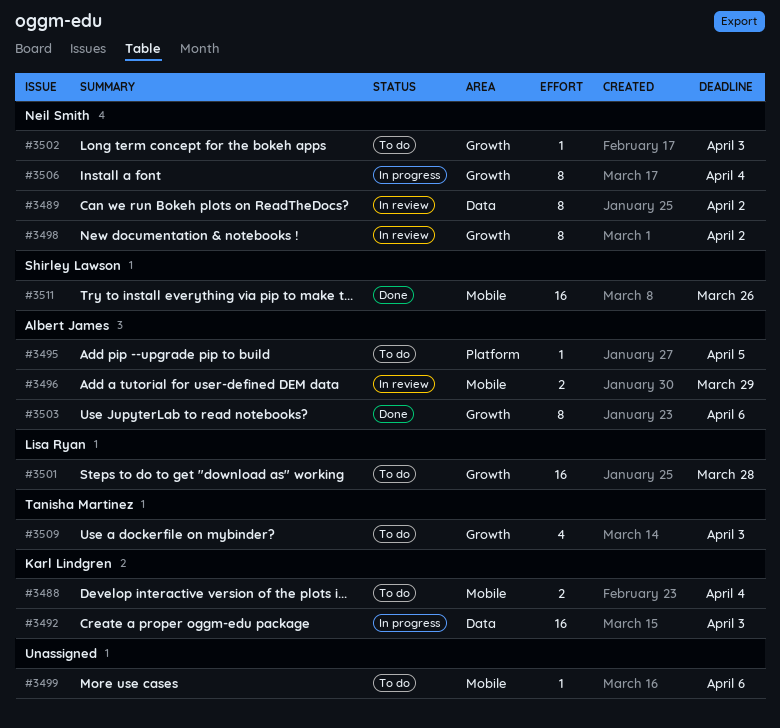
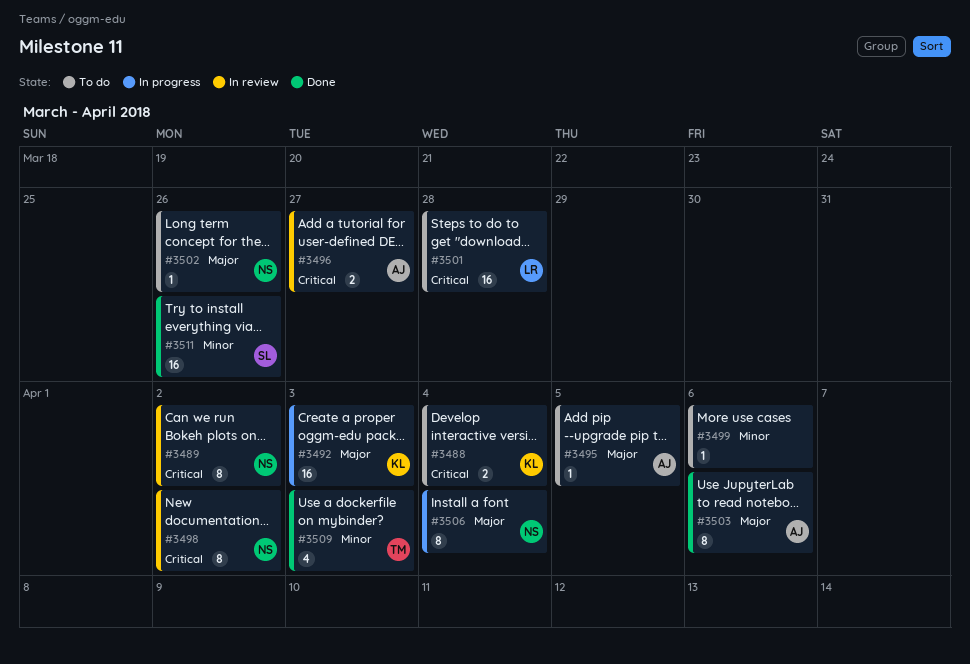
#3496, due: Mar 29 -> Mar 27
#3502, due: Apr 3 -> Mar 26
#3509, status: To do -> Done

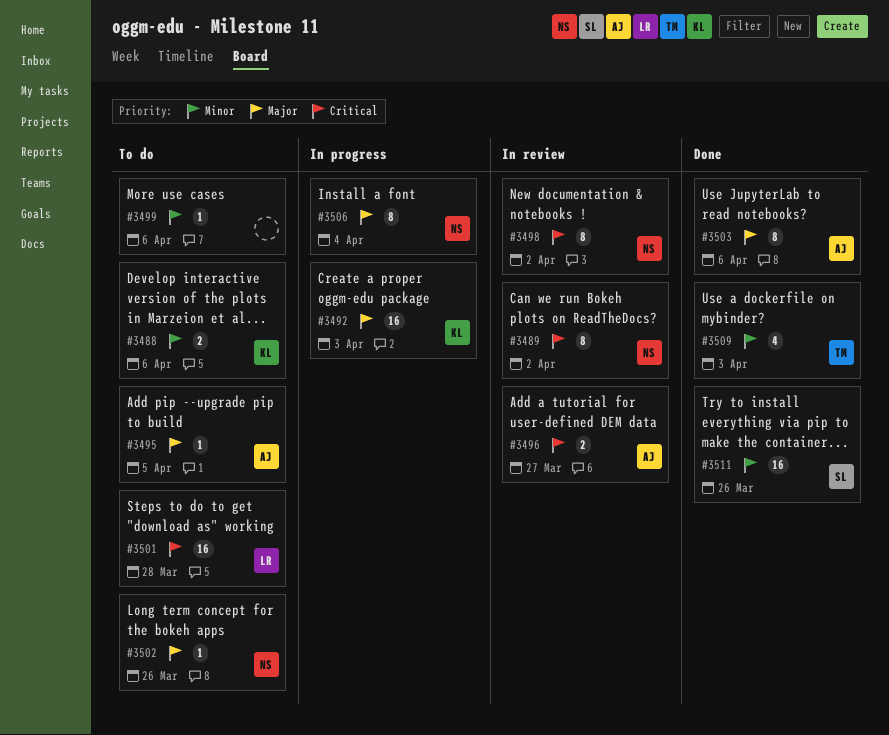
#3488, priority: Critical -> Minor
#3488, due: Apr 4 -> Apr 6

